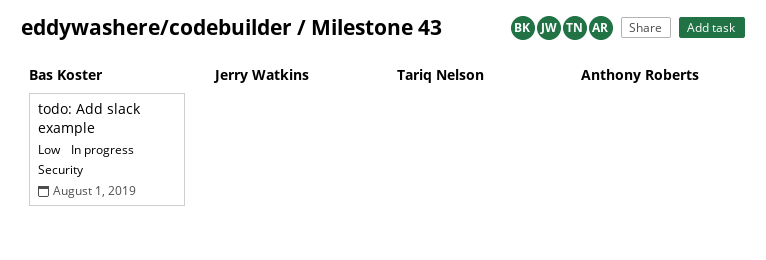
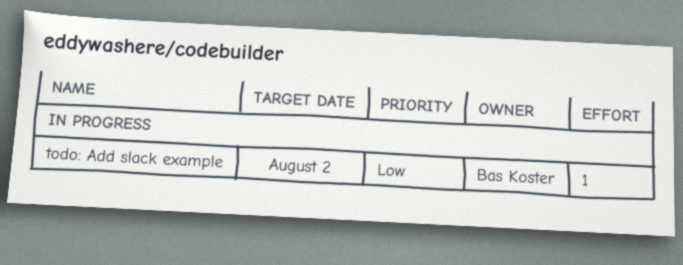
todo: Add slack example, due: Aug 1 -> Aug 2

